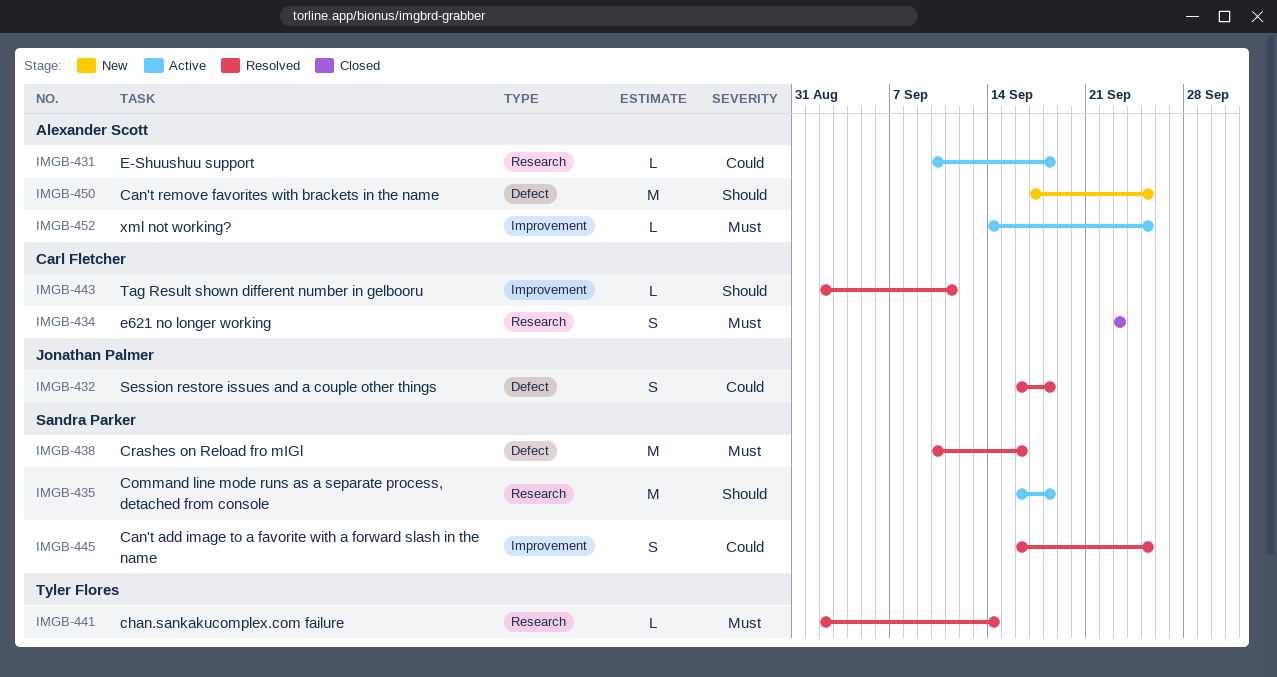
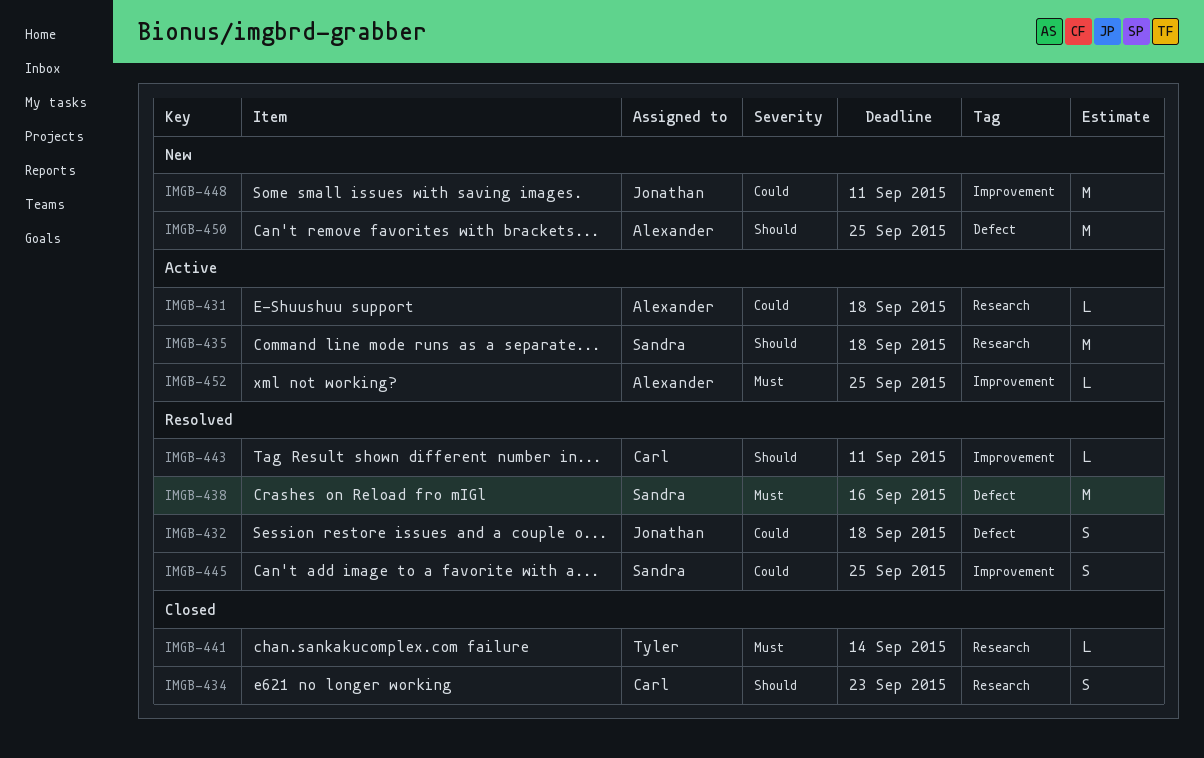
IMGB-434, priority: Must -> Should
IMGB-441, status: Resolved -> Closed
IMGB-448: none -> present

